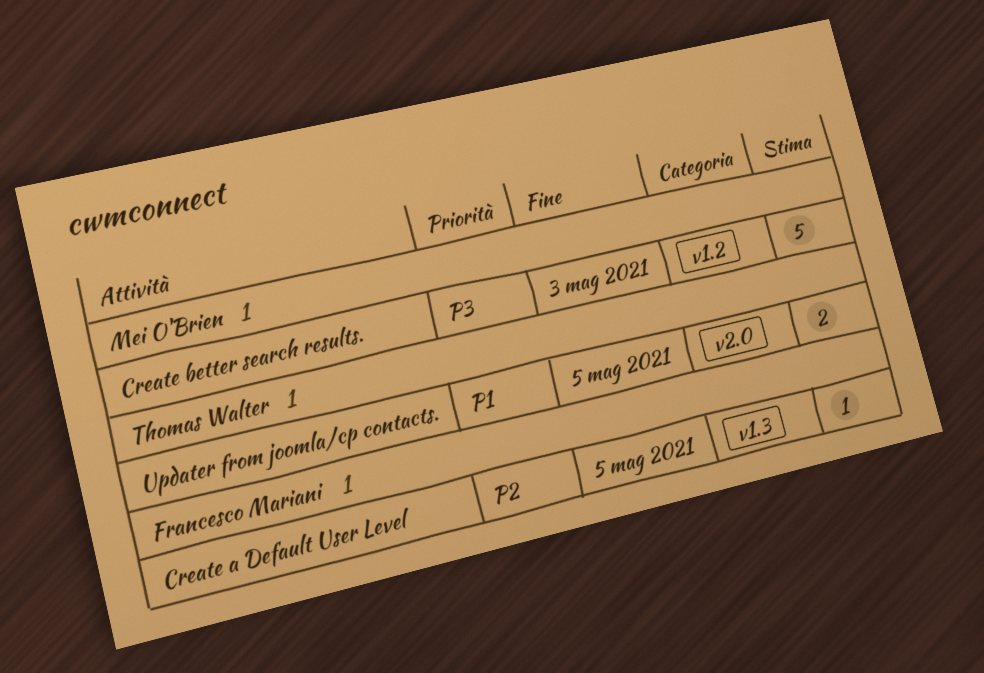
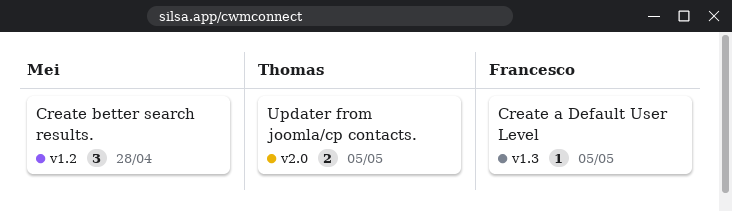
Create better search results., estimate: 5 -> 3
Create better search results., due: May 3 -> Apr 28

